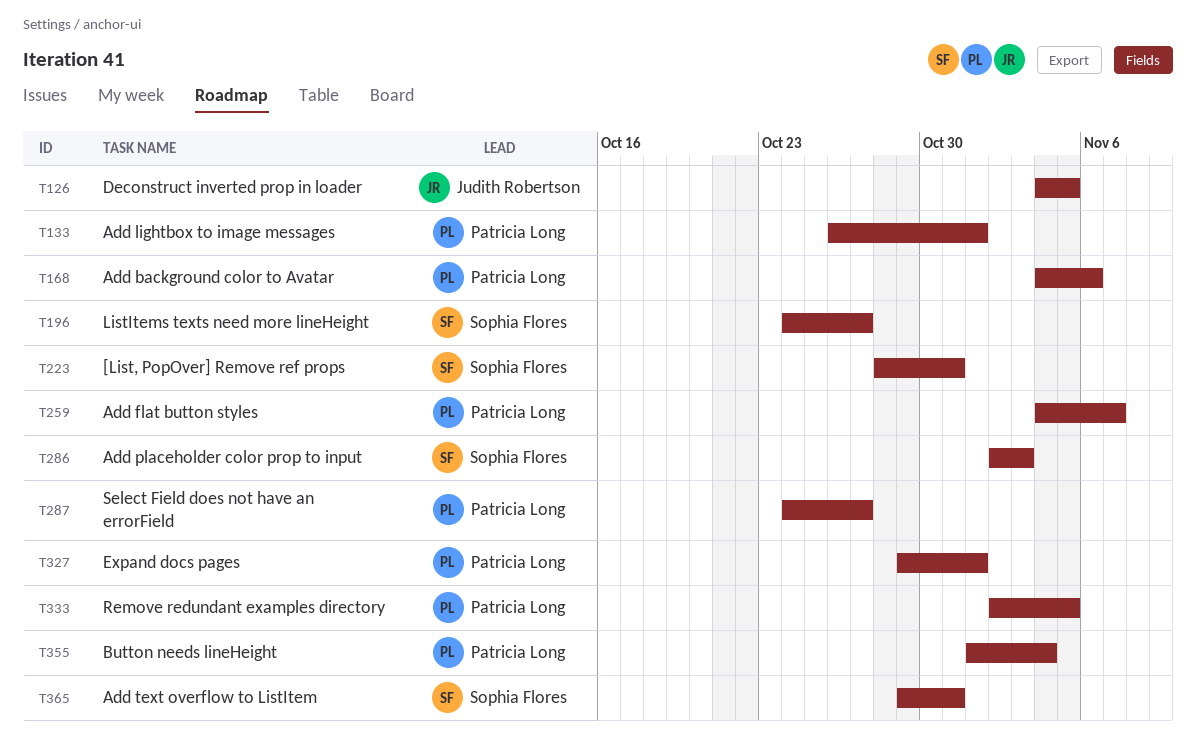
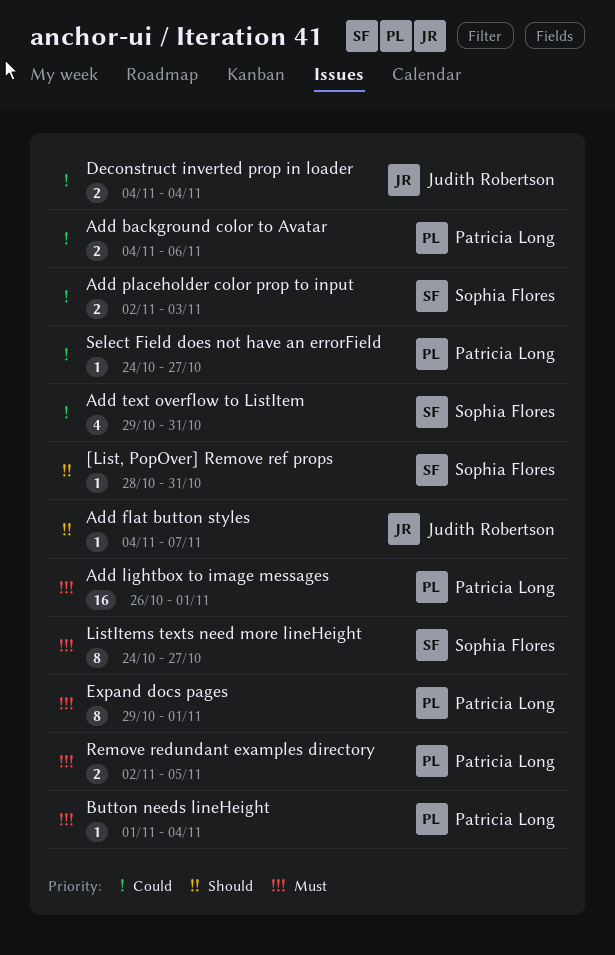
Add flat button styles, owner: Patricia Long -> Judith Robertson
Deconstruct inverted prop in loader, due: Nov 5 -> Nov 4

